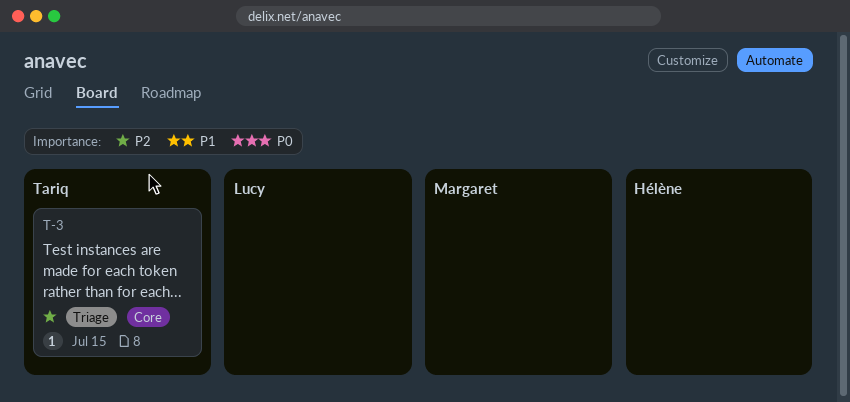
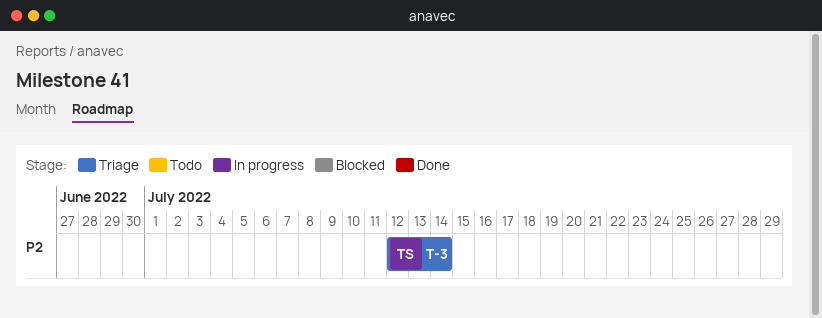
T-3, due: Jul 15 -> Jul 14

